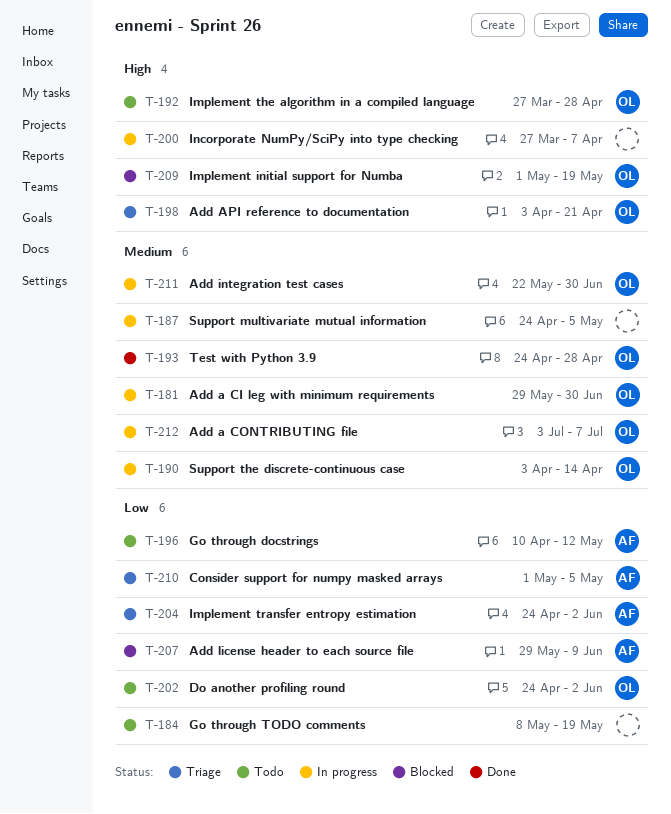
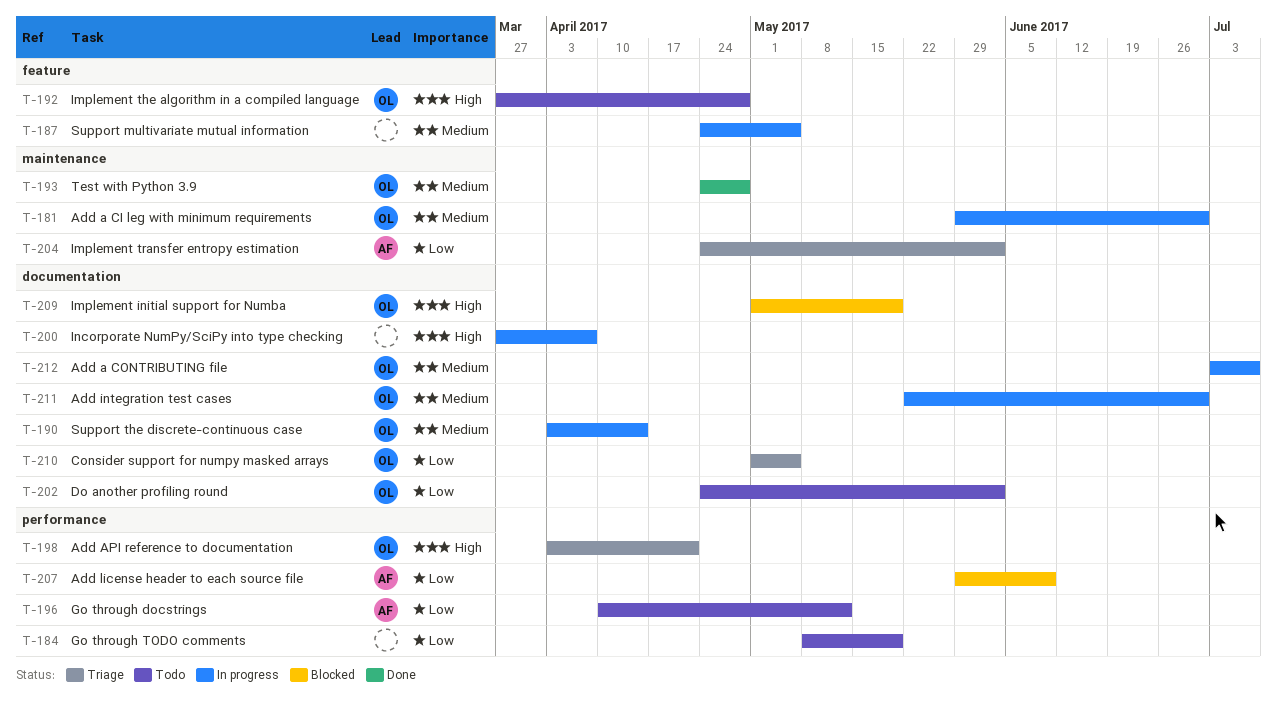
T-210, owner: AF -> OL

